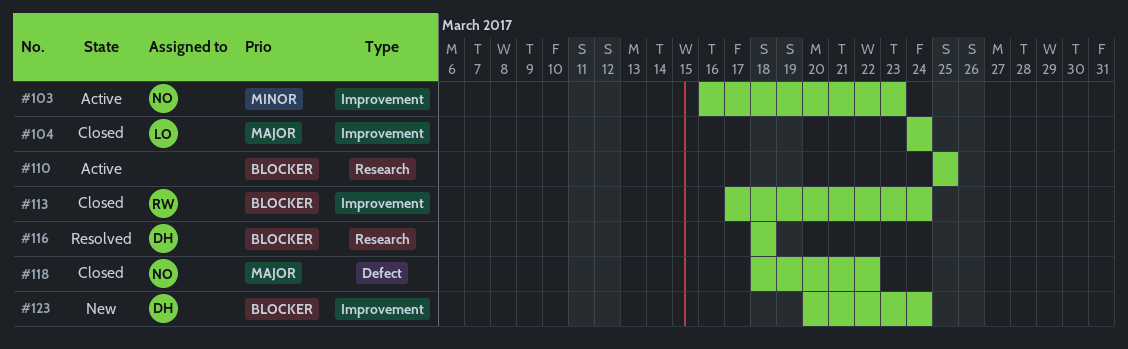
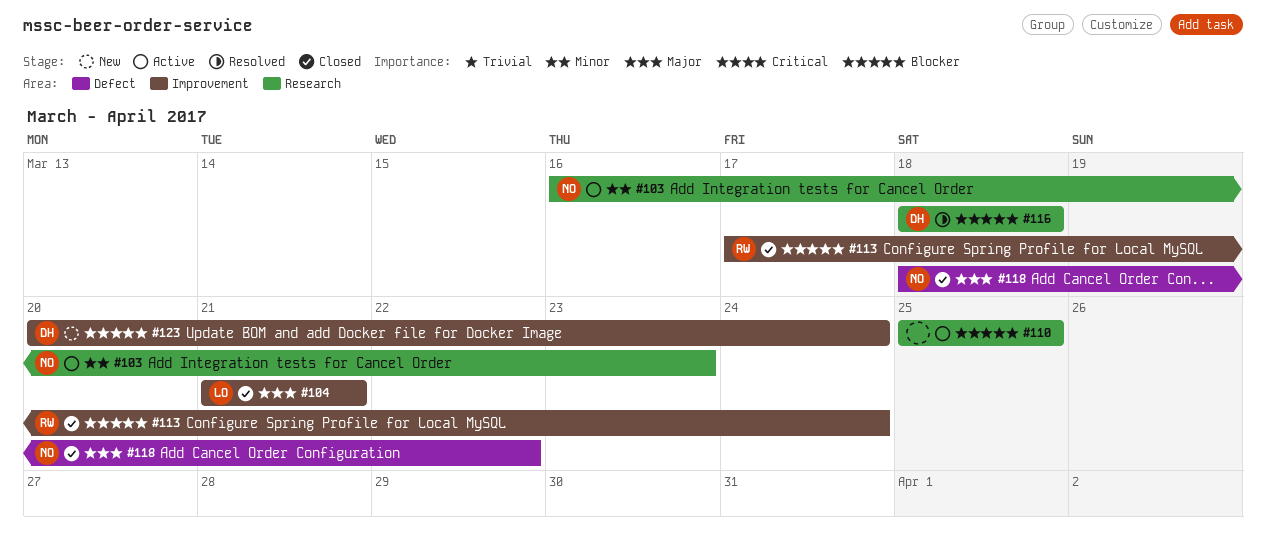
#103, label: Improvement -> Research
#104, start: Mar 24 -> Mar 21
#104, due: Mar 24 -> Mar 21

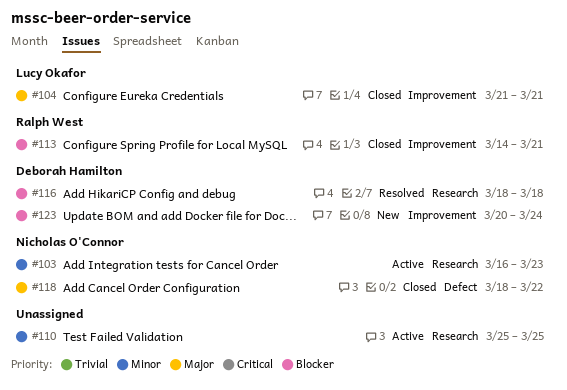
#110, priority: Blocker -> Minor
#113, start: Mar 17 -> Mar 14
#113, due: Mar 24 -> Mar 21

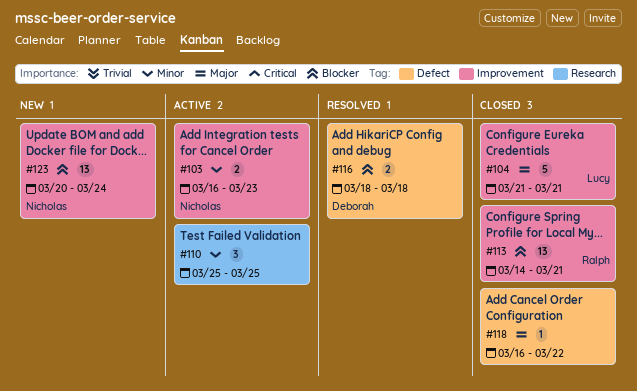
#103, label: Research -> Improvement
#116, label: Research -> Defect
#118, owner: Nicholas O'Connor -> none
#118, start: Mar 18 -> Mar 16
#123, owner: Deborah Hamilton -> Nicholas O'Connor

